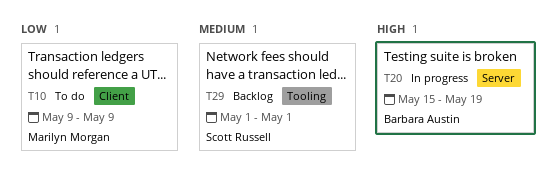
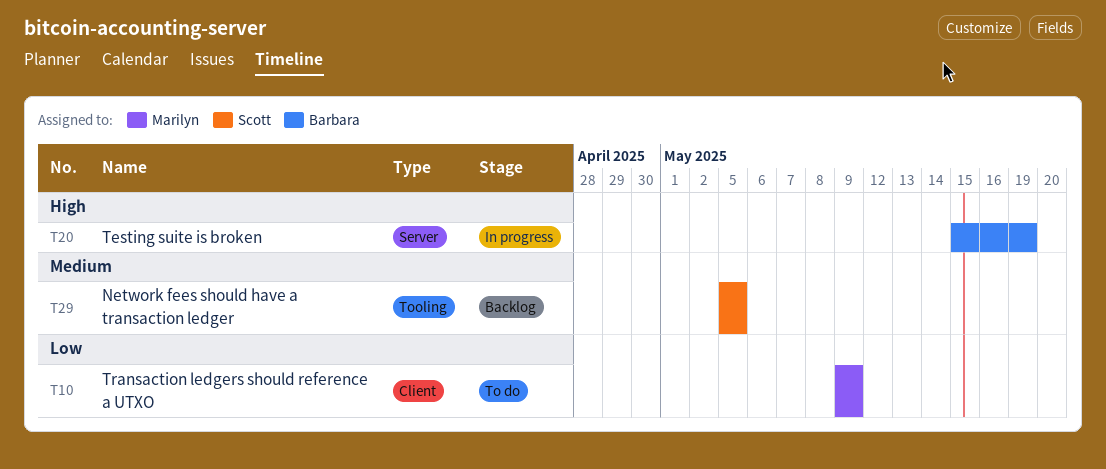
T29, start: May 1 -> May 5
T29, due: May 1 -> May 5

